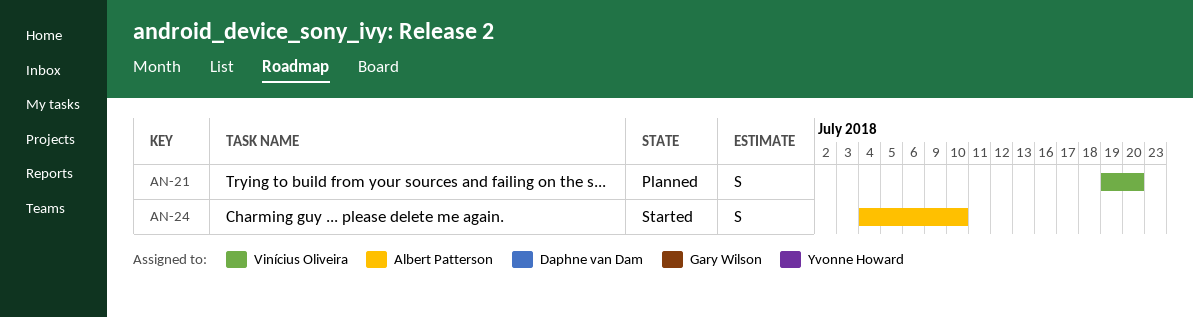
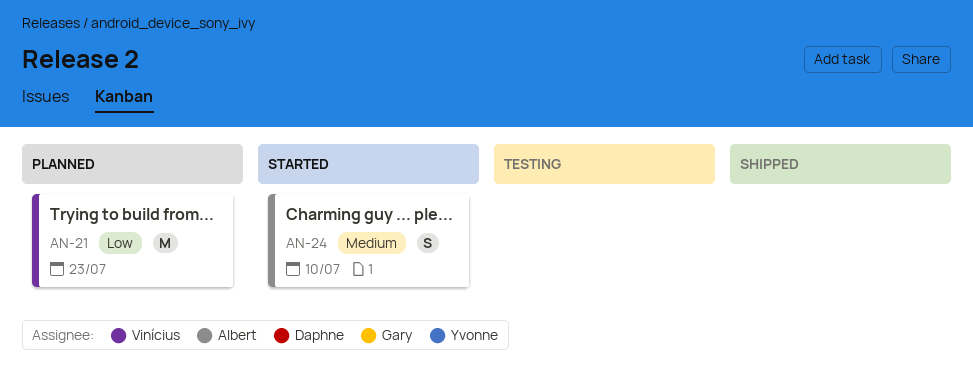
AN-21, estimate: S -> M
AN-21, due: Jul 20 -> Jul 23

